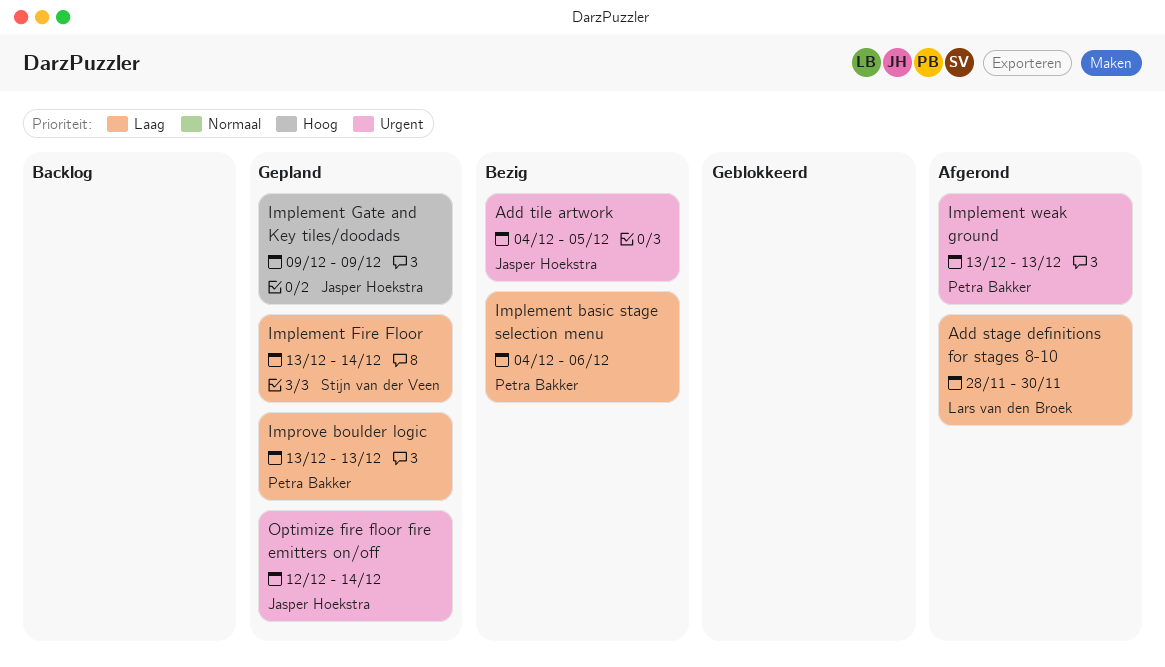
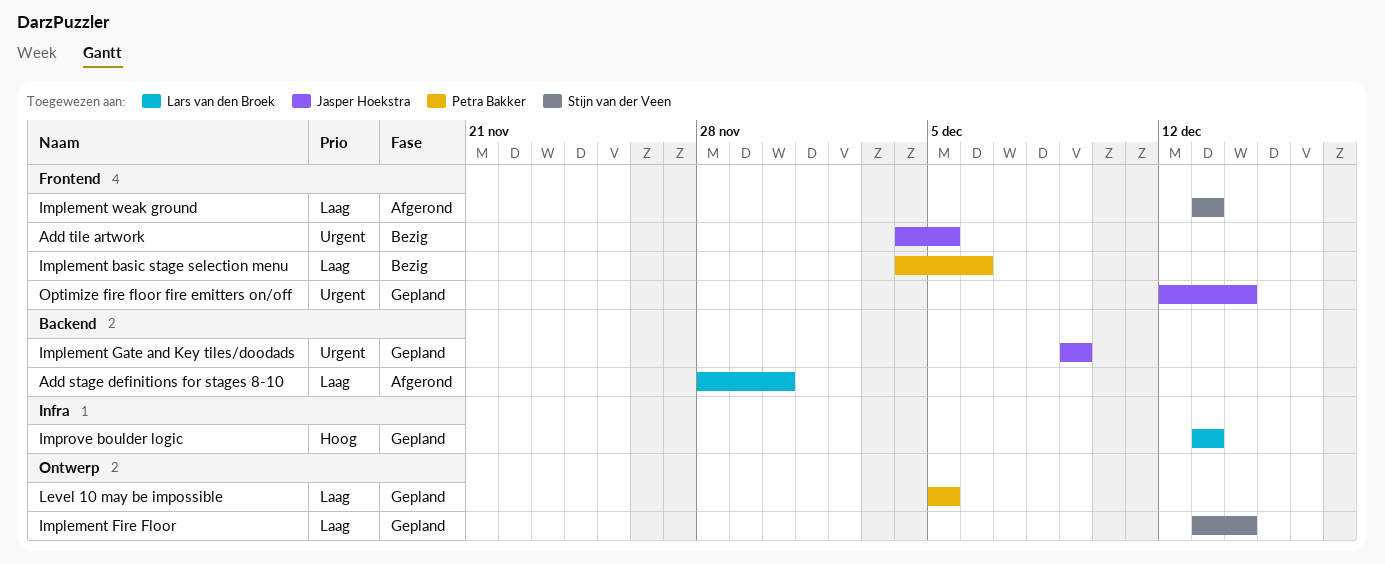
Implement Gate and Key tiles/doodads, priority: Hoog -> Urgent
Implement weak ground, owner: Petra Bakker -> Stijn van der Veen
Implement weak ground, priority: Urgent -> Laag
Improve boulder logic, owner: Petra Bakker -> Lars van den Broek
Improve boulder logic, priority: Laag -> Hoog
Level 10 may be impossible: none -> present

